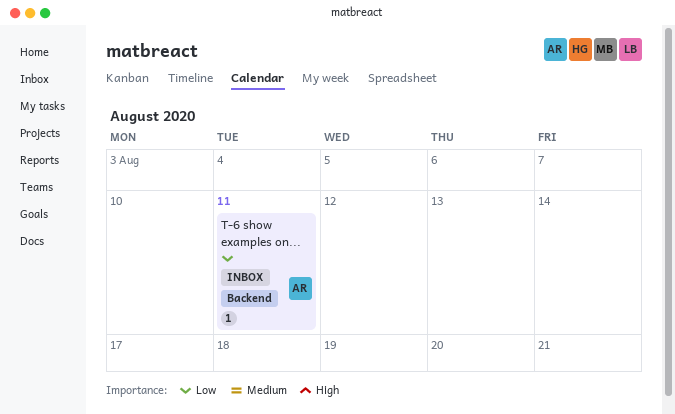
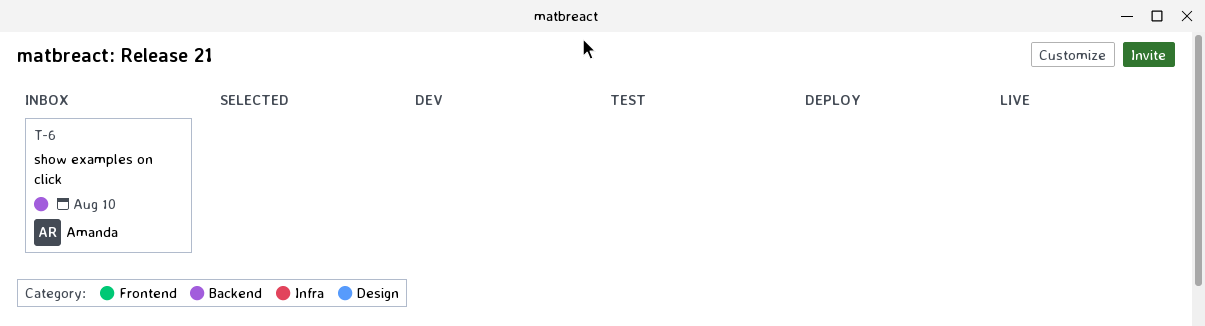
T-6, due: Aug 11 -> Aug 10

